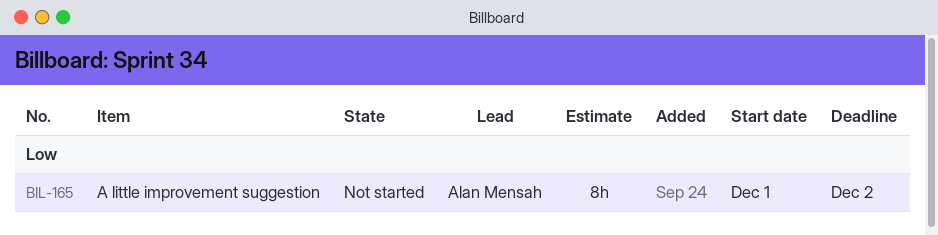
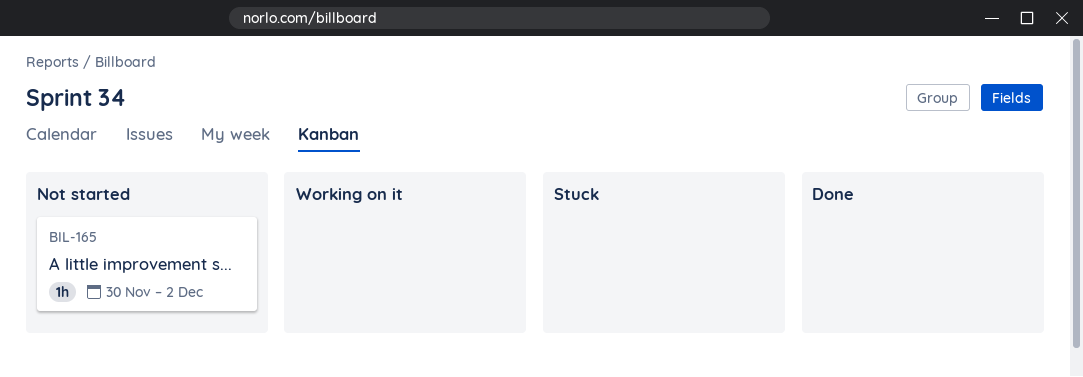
BIL-165, estimate: 8h -> 1h
BIL-165, start: Dec 1 -> Nov 30

